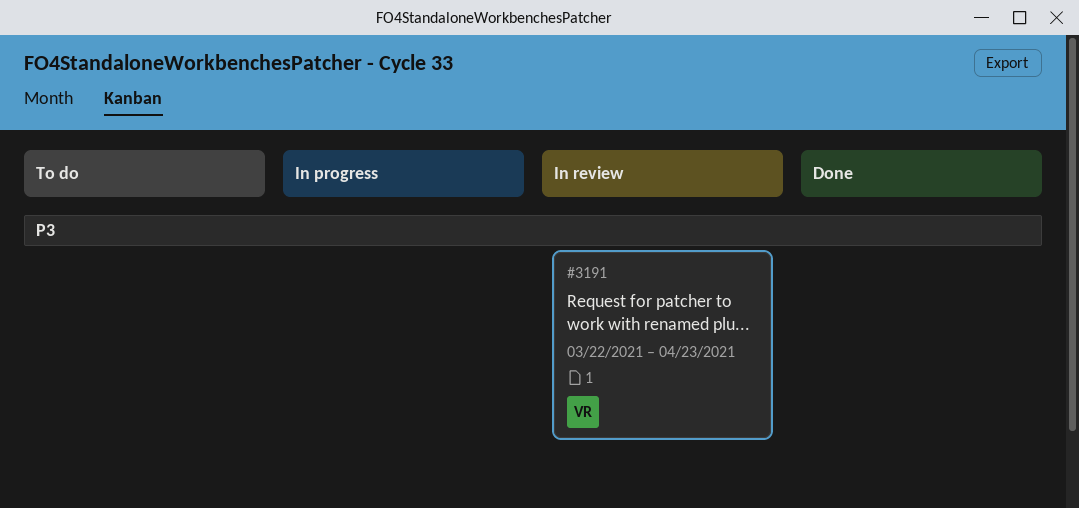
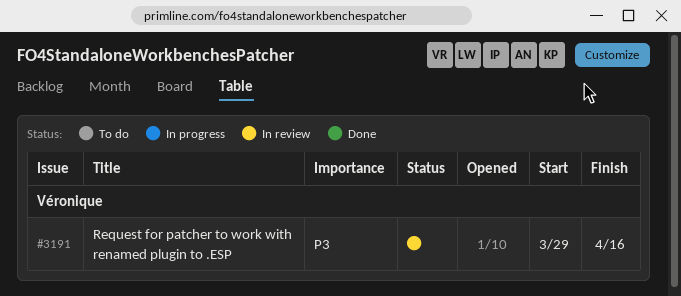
#3191, start: Mar 22 -> Mar 29
#3191, due: Apr 23 -> Apr 16

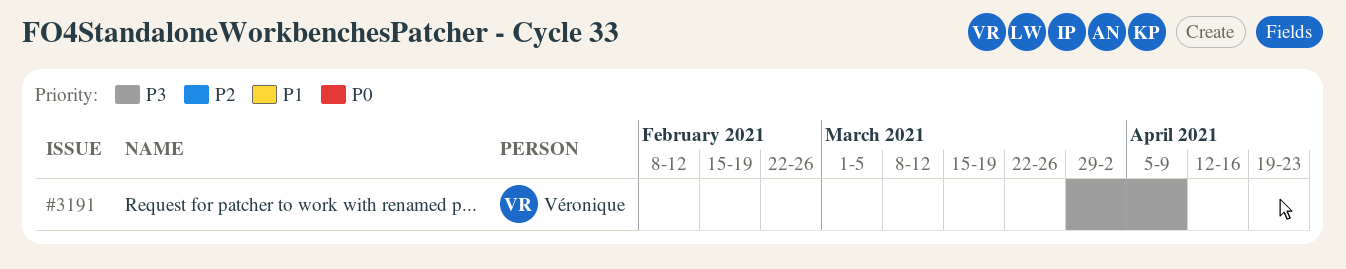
#3191, due: Apr 16 -> Apr 9

